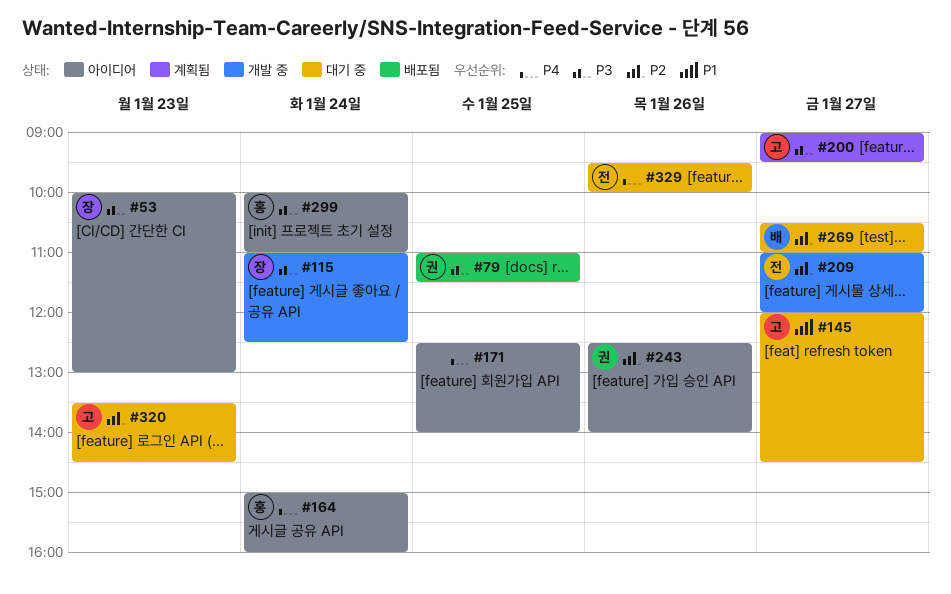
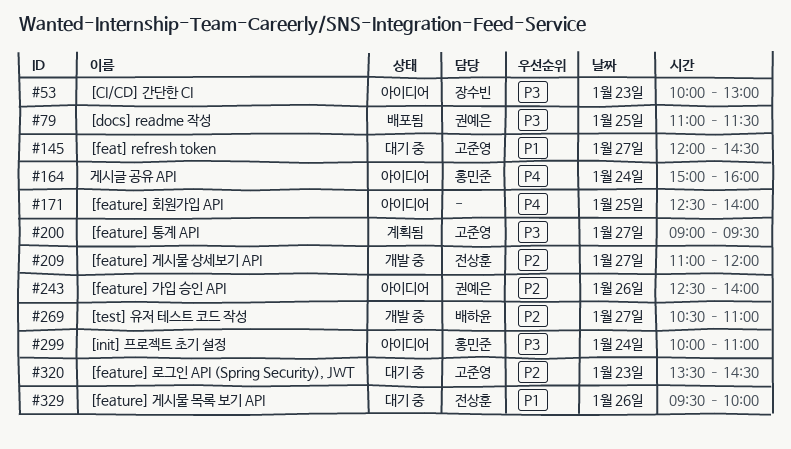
#115: present -> none
#269, status: 대기 중 -> 개발 중
#329, priority: P4 -> P1

